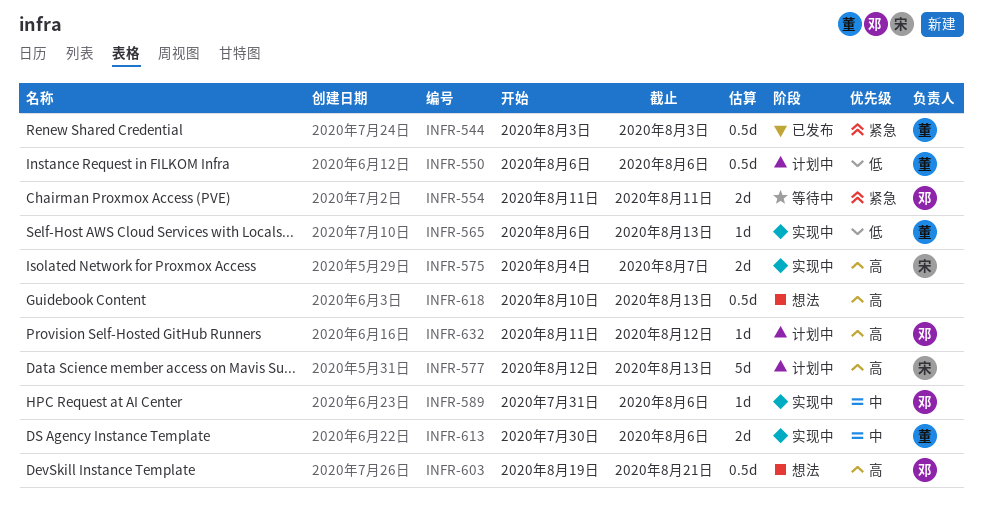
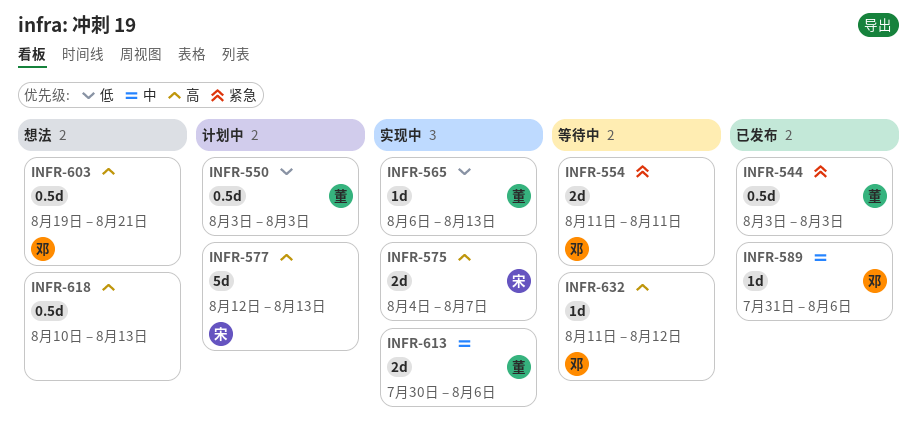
INFR-550, start: Aug 6 -> Aug 3
INFR-550, due: Aug 6 -> Aug 3
INFR-589, status: 实现中 -> 已发布
INFR-632, status: 计划中 -> 等待中

